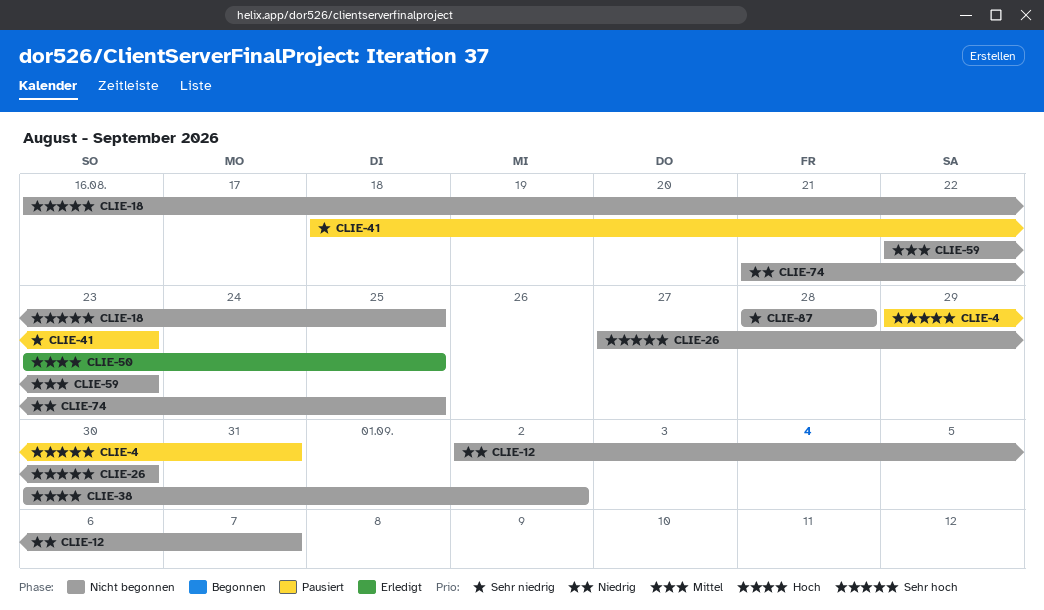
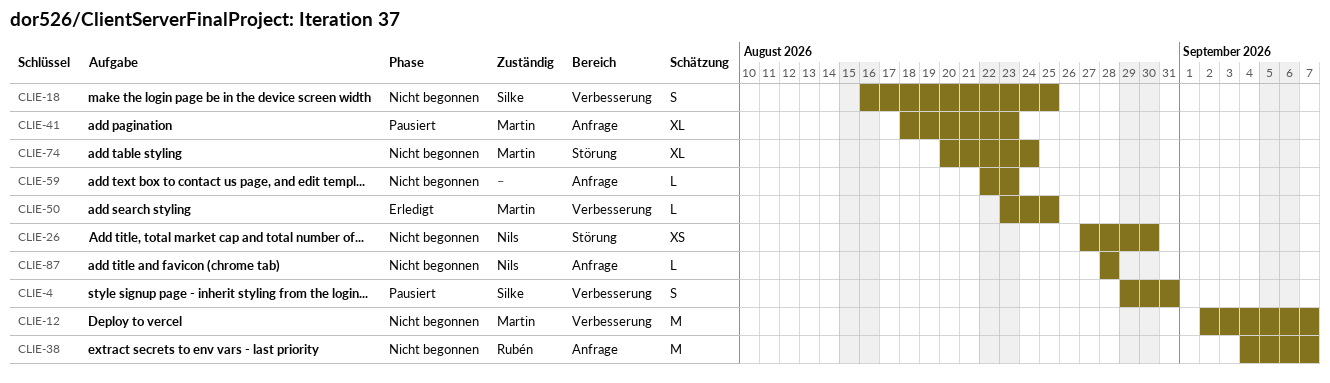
CLIE-38, start: Aug 30 -> Sep 4
CLIE-38, due: Sep 2 -> Sep 7
CLIE-74, start: Aug 21 -> Aug 20
CLIE-74, due: Aug 25 -> Aug 24

